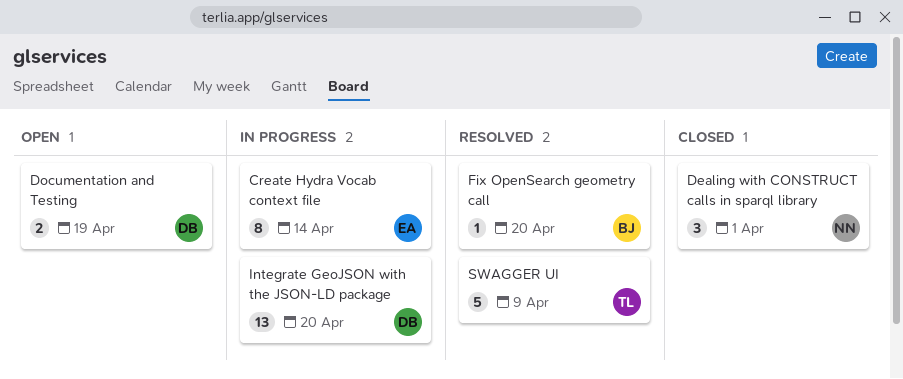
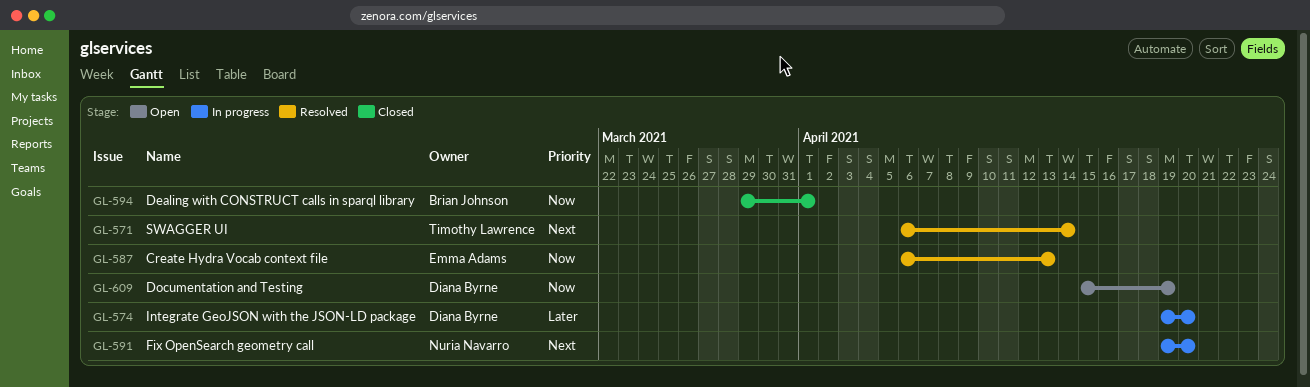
Create Hydra Vocab context file, status: In progress -> Resolved
Create Hydra Vocab context file, due: Apr 14 -> Apr 13
Dealing with CONSTRUCT calls in sparql library, owner: Nuria Navarro -> Brian Johnson
Fix OpenSearch geometry call, status: Resolved -> In progress
Fix OpenSearch geometry call, owner: Brian Johnson -> Nuria Navarro
SWAGGER UI, due: Apr 9 -> Apr 14

